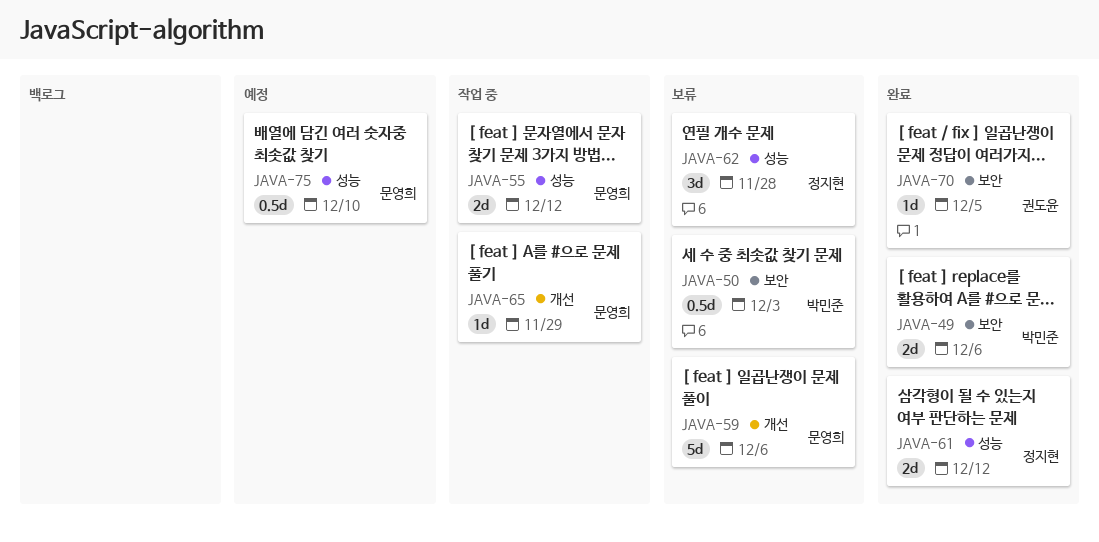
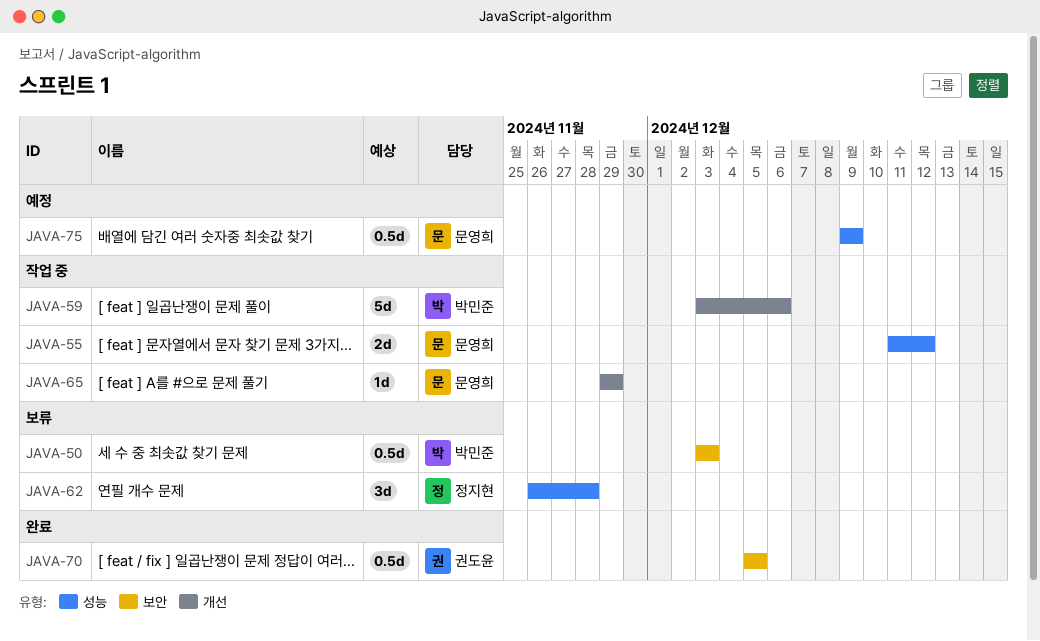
JAVA-49: present -> none
JAVA-59, status: 보류 -> 작업 중
JAVA-59, owner: 문영희 -> 박민준
JAVA-61: present -> none
JAVA-70, estimate: 1d -> 0.5d
JAVA-75, due: Dec 10 -> Dec 9

